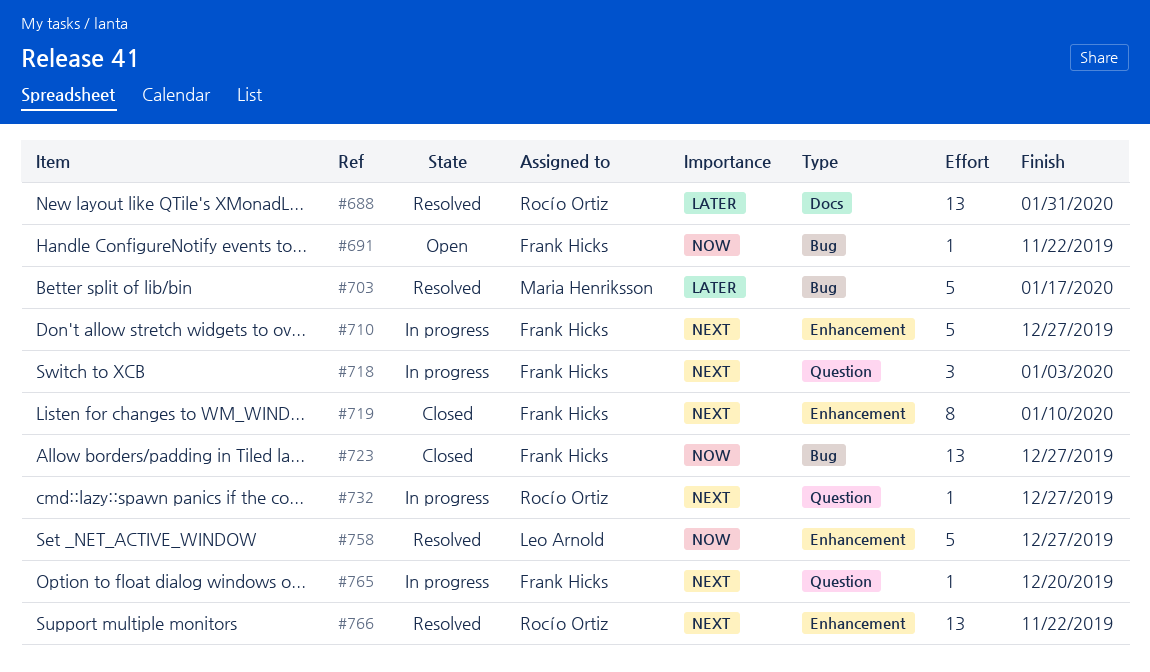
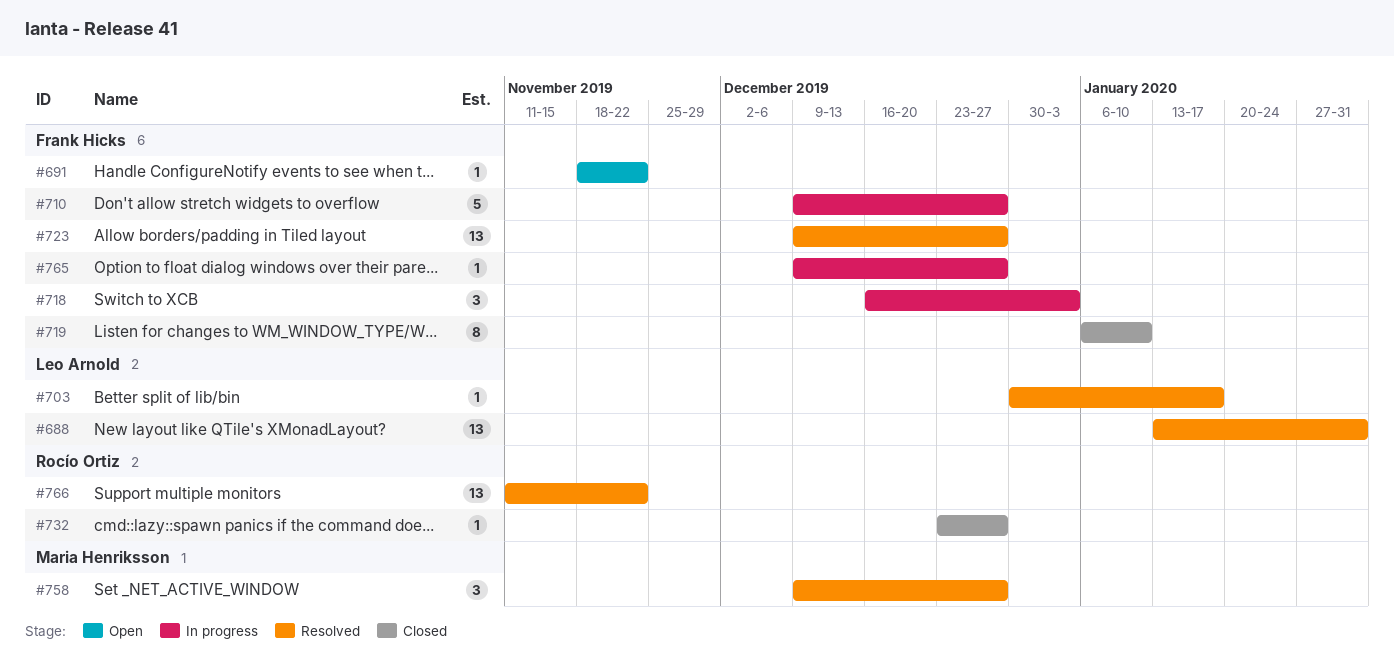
#688, owner: Rocío Ortiz -> Leo Arnold
#703, owner: Maria Henriksson -> Leo Arnold
#703, estimate: 5 -> 1
#723, status: Closed -> Resolved
#732, status: In progress -> Closed
#758, owner: Leo Arnold -> Maria Henriksson
#758, estimate: 5 -> 3
#765, due: Dec 20 -> Dec 27

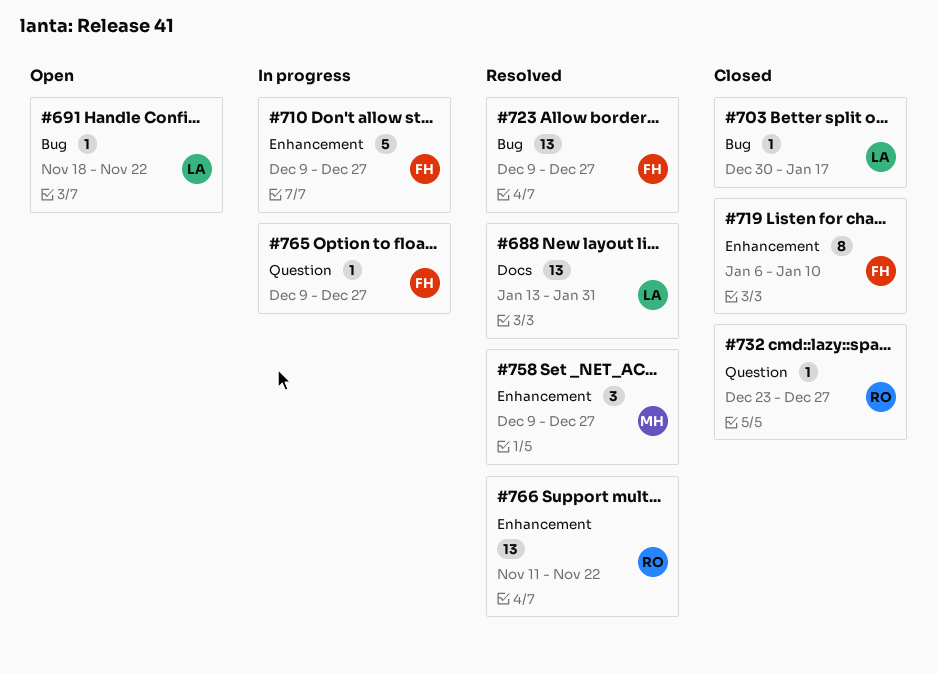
#691, owner: Frank Hicks -> Leo Arnold
#703, status: Resolved -> Closed
#718: present -> none

